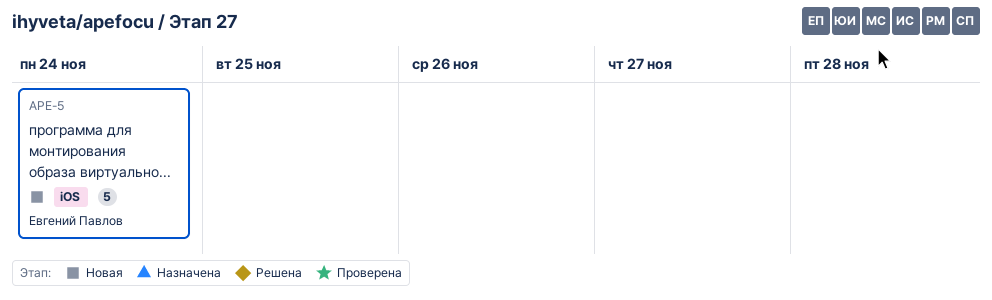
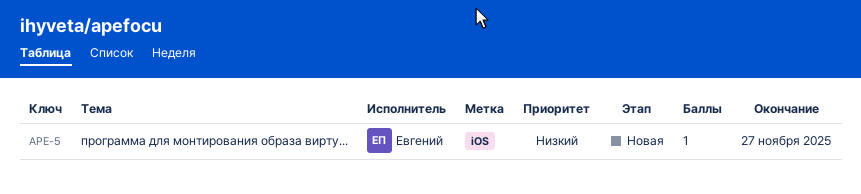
APE-5, estimate: 5 -> 1
APE-5, due: Nov 24 -> Nov 27

